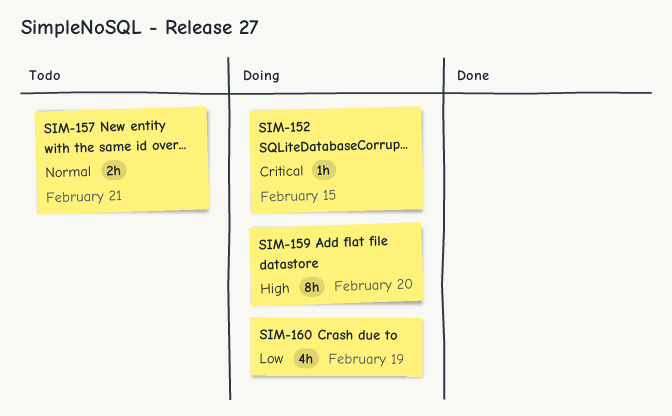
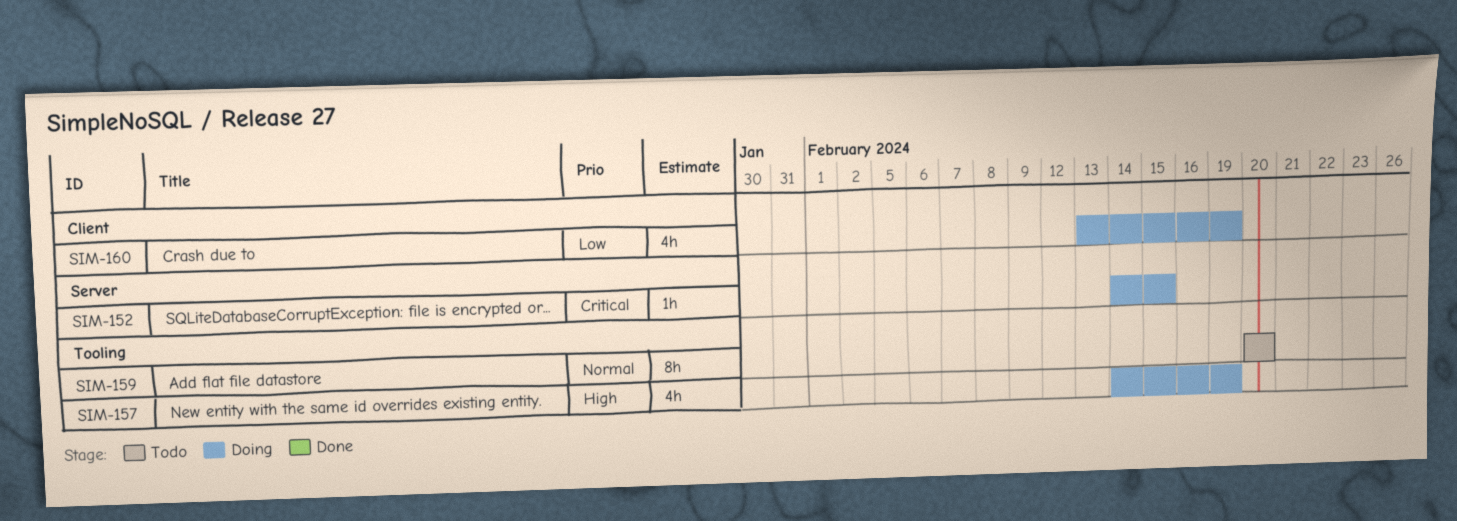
SIM-157, status: Todo -> Doing
SIM-157, priority: Normal -> High
SIM-157, estimate: 2h -> 4h
SIM-157, due: Feb 21 -> Feb 19
SIM-159, status: Doing -> Todo
SIM-159, priority: High -> Normal

